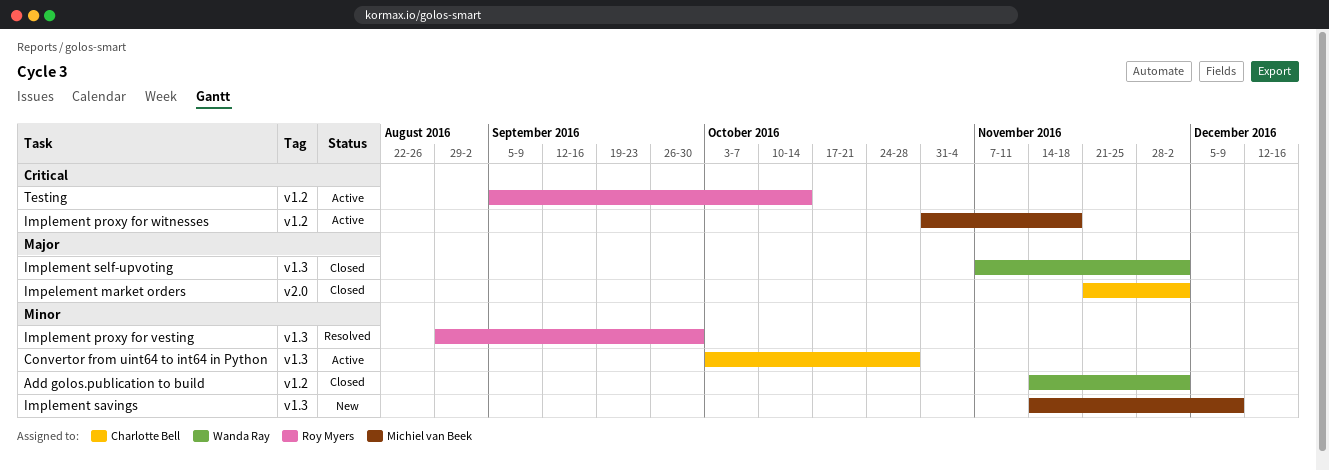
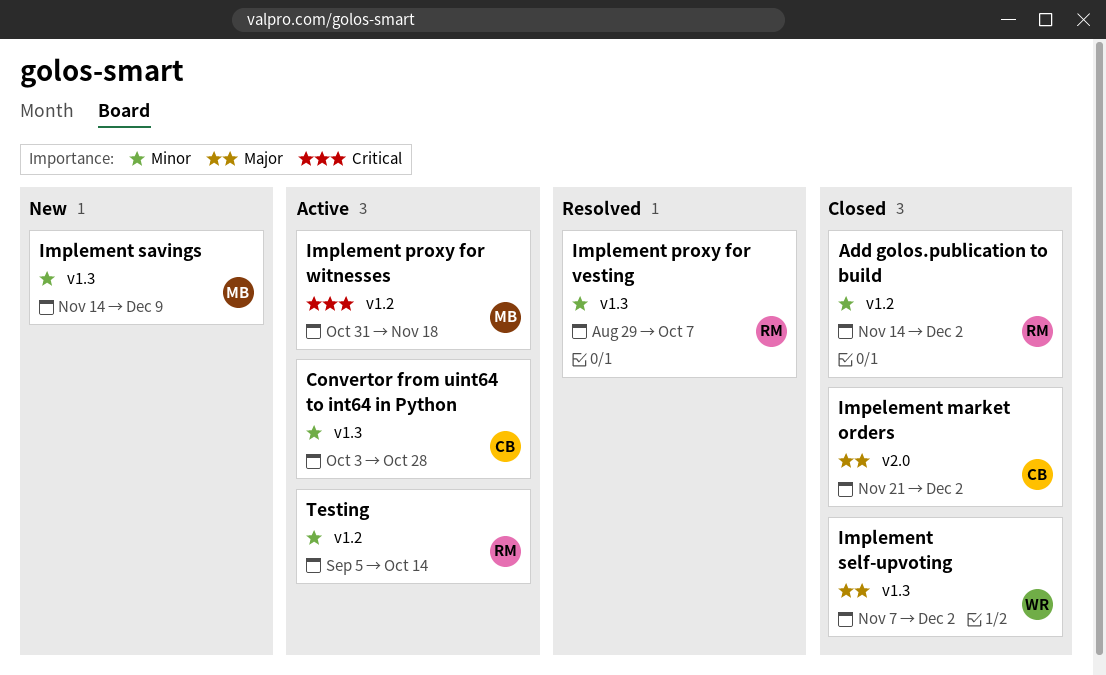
Add golos.publication to build, owner: Wanda Ray -> Roy Myers
Implement proxy for vesting, due: Sep 30 -> Oct 7
Testing, priority: Critical -> Minor

